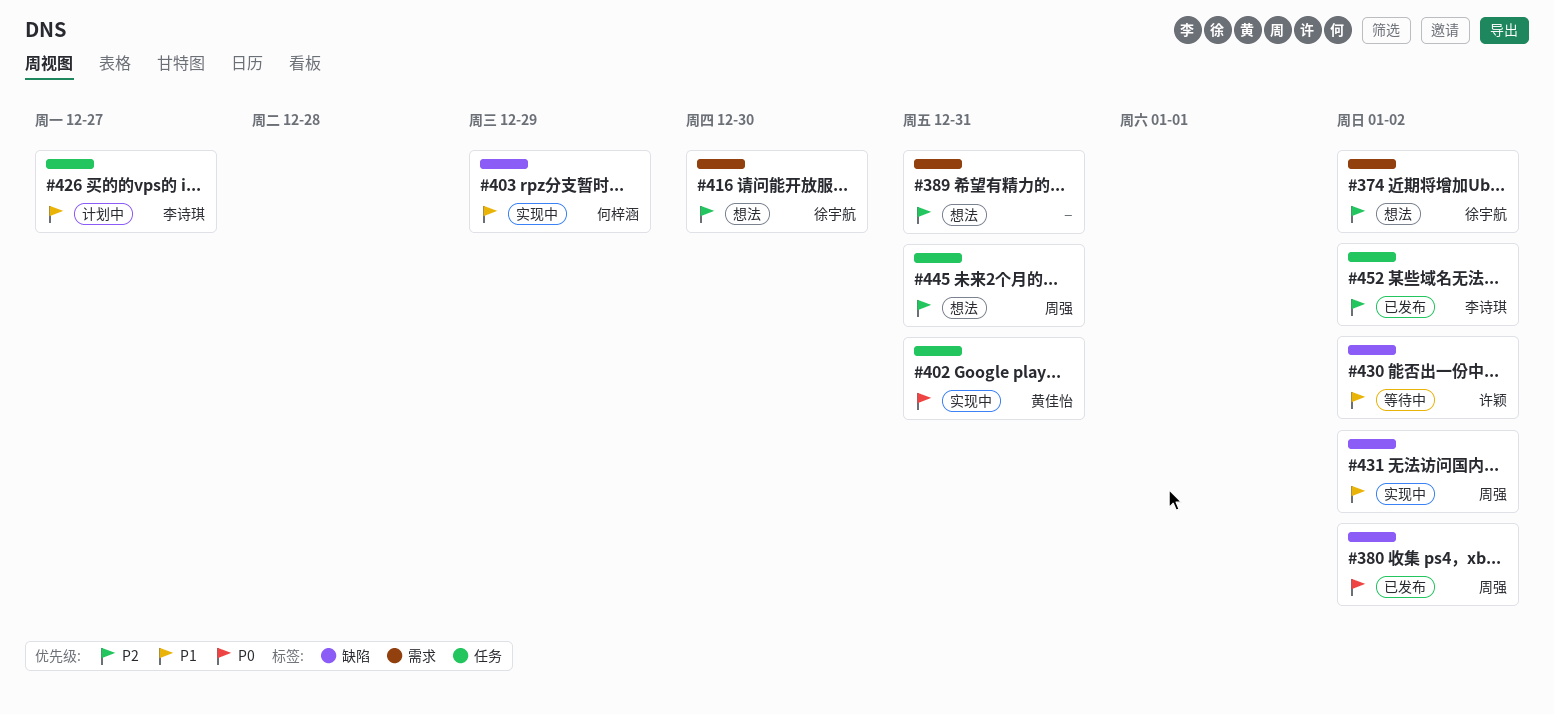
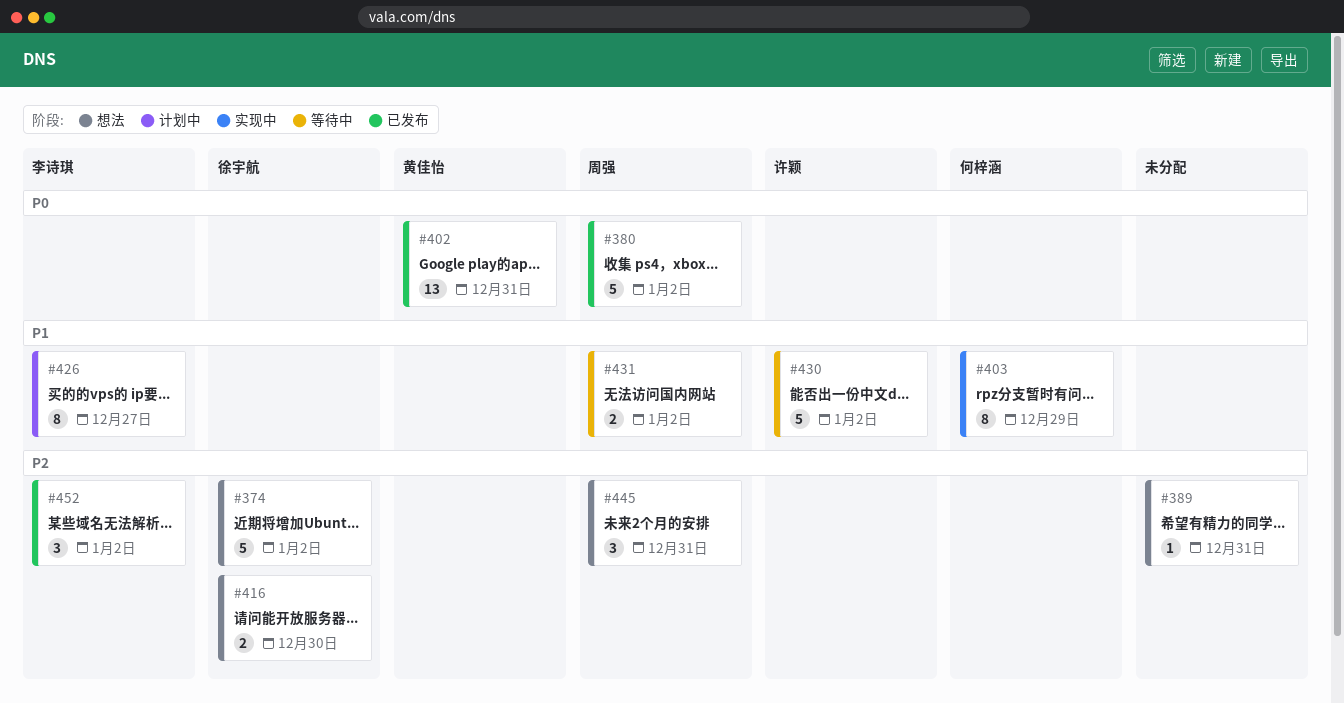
#402, status: 实现中 -> 已发布
#431, status: 实现中 -> 等待中

